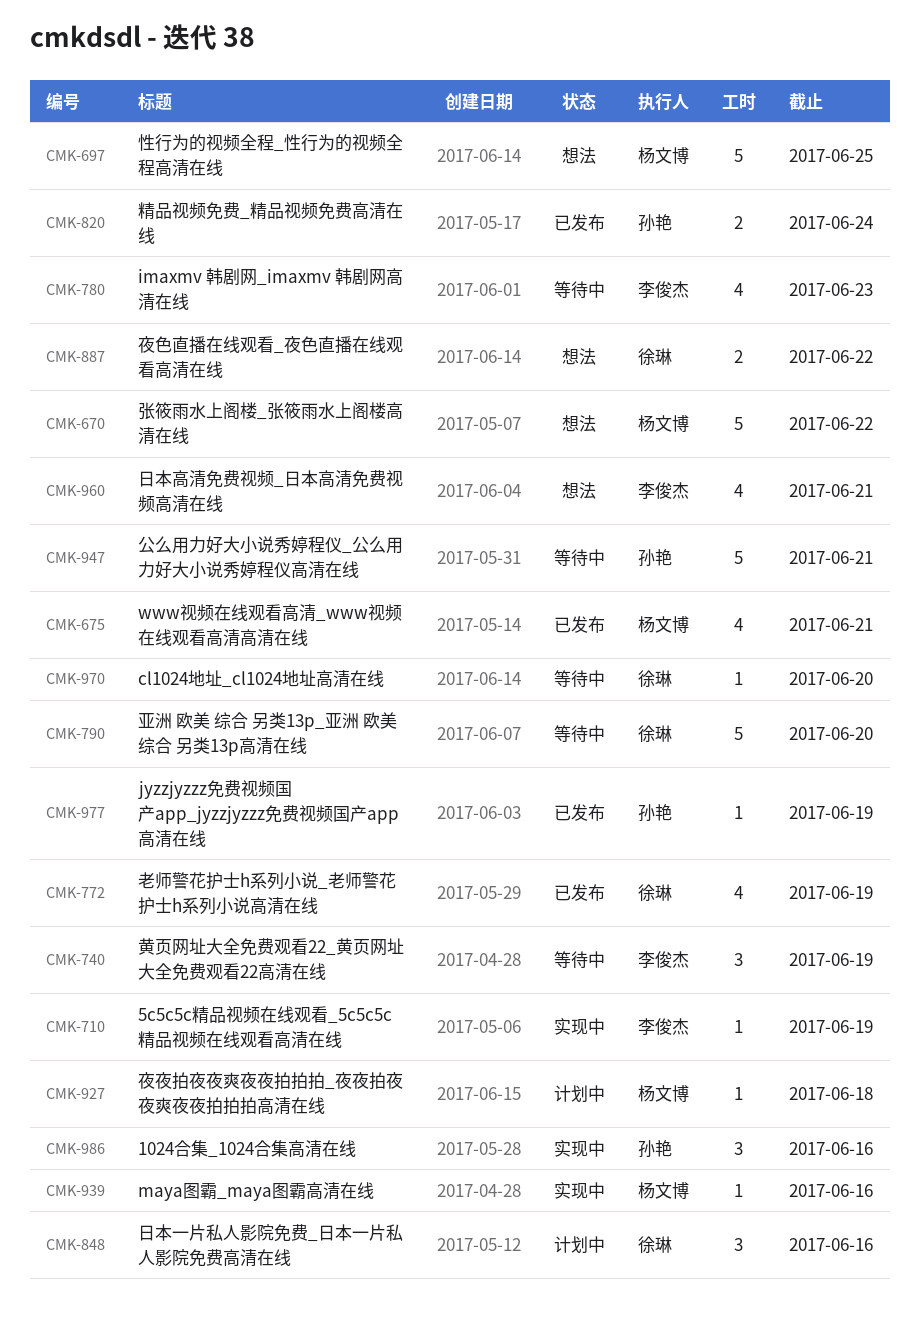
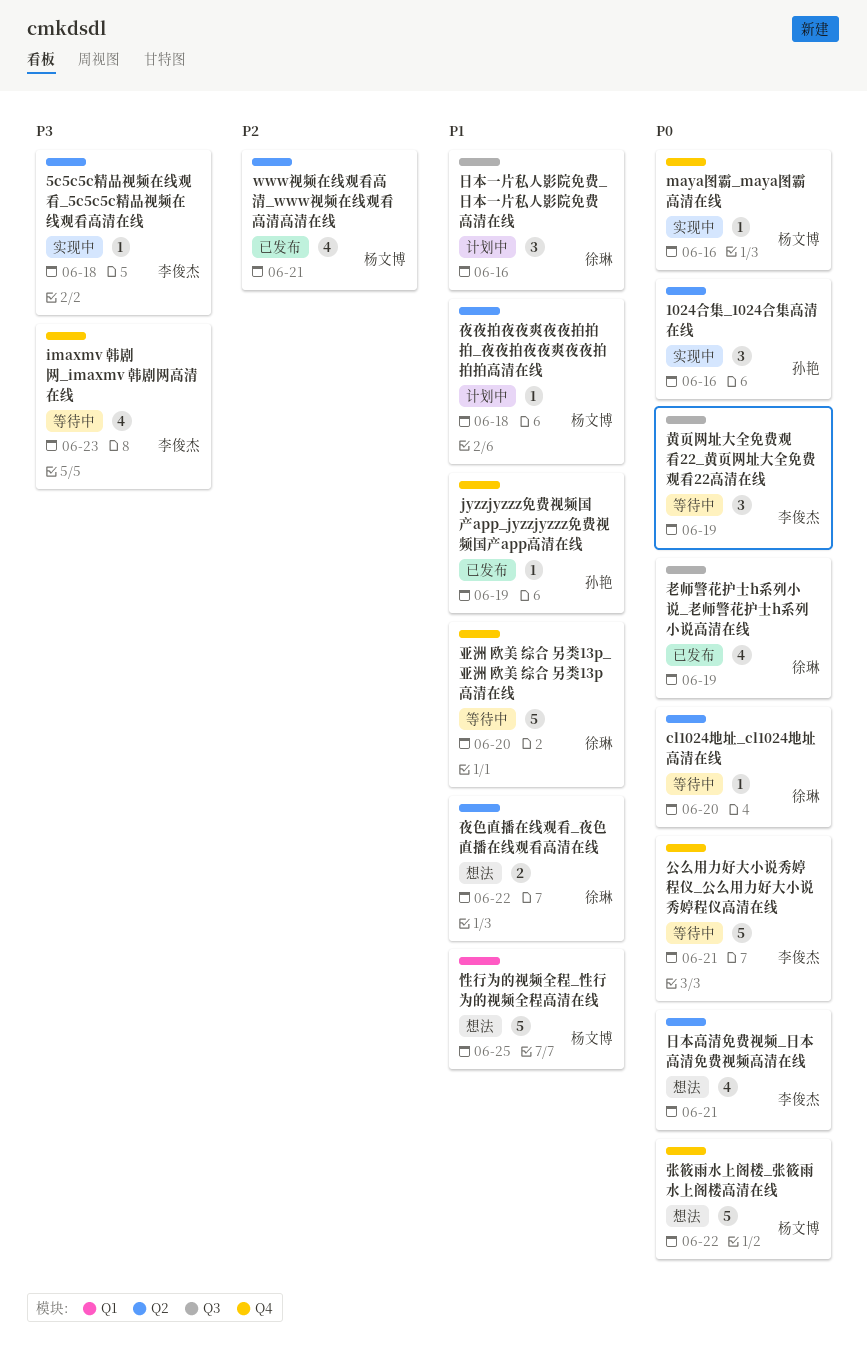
5c5c5c精品视频在线观看_5c5c5c精品视频在线观看高清在线, due: Jun 19 -> Jun 18
公么用力好大小说秀婷程仪_公么用力好大小说秀婷程仪高清在线, owner: 孙艳 -> 李俊杰
精品视频免费_精品视频免费高清在线: present -> none

